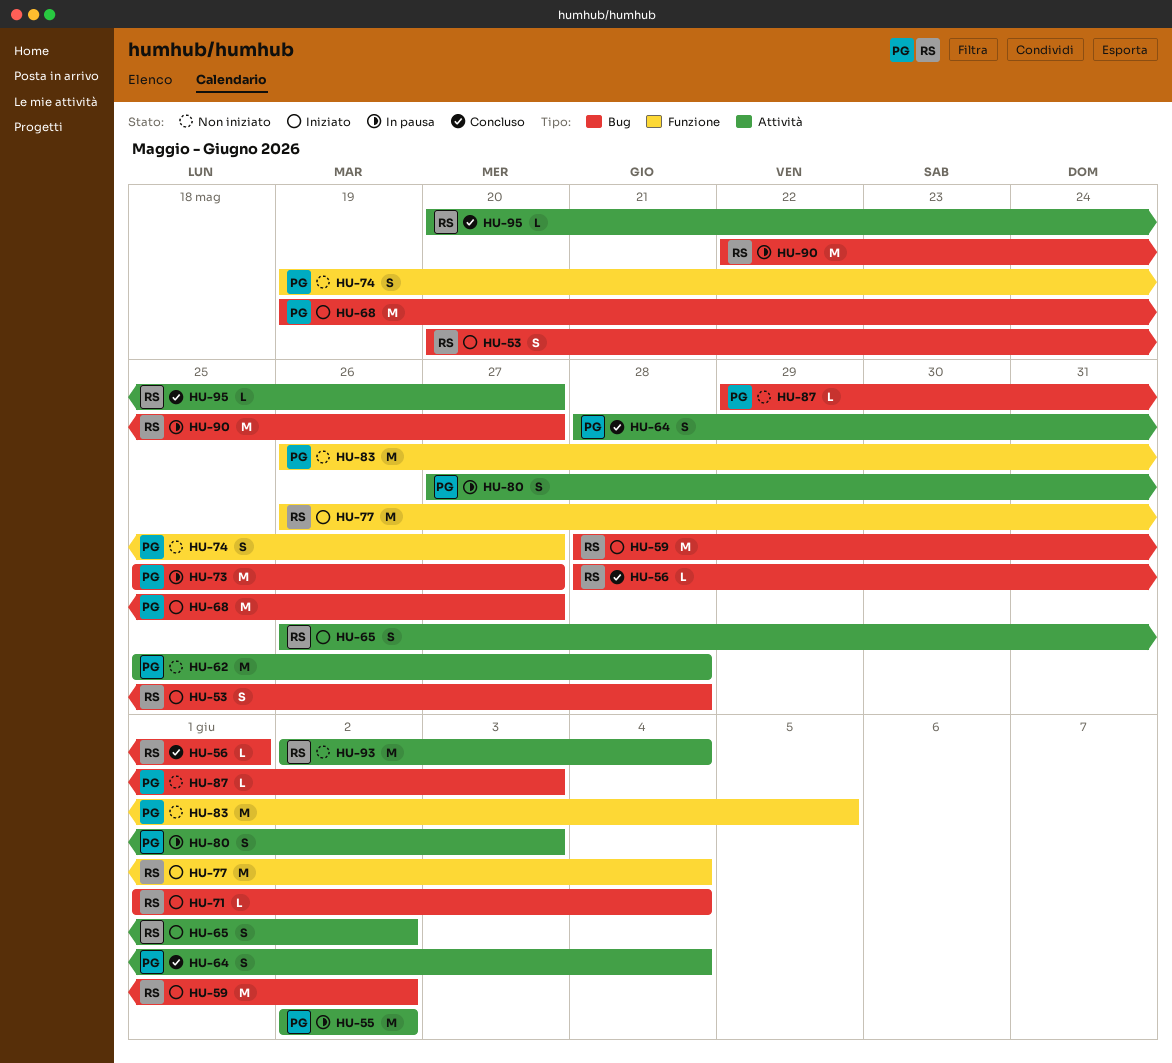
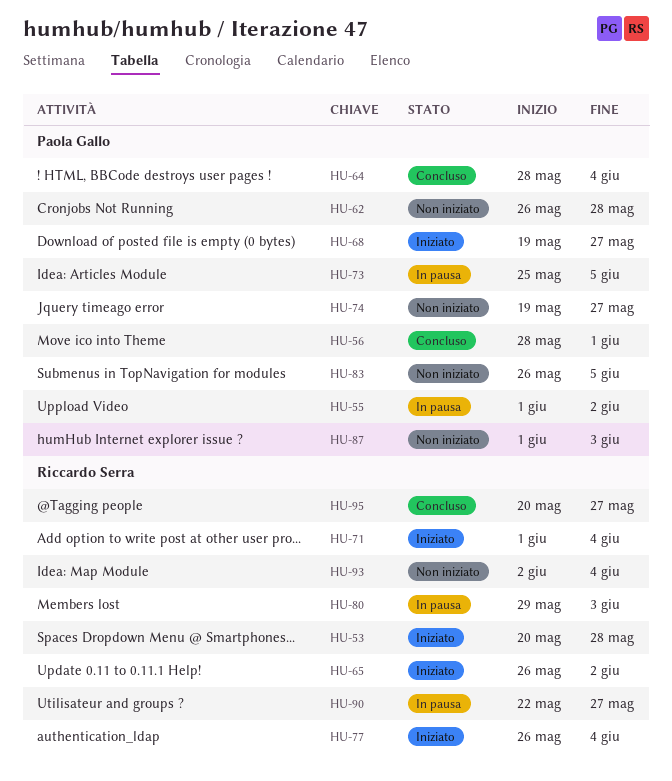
HU-55, start: Jun 2 -> Jun 1
HU-56, owner: Riccardo Serra -> Paola Gallo
HU-59: present -> none
HU-62, start: May 25 -> May 26
HU-73, due: May 27 -> Jun 5
HU-80, owner: Paola Gallo -> Riccardo Serra
HU-80, start: May 27 -> May 29
HU-87, start: May 29 -> Jun 1

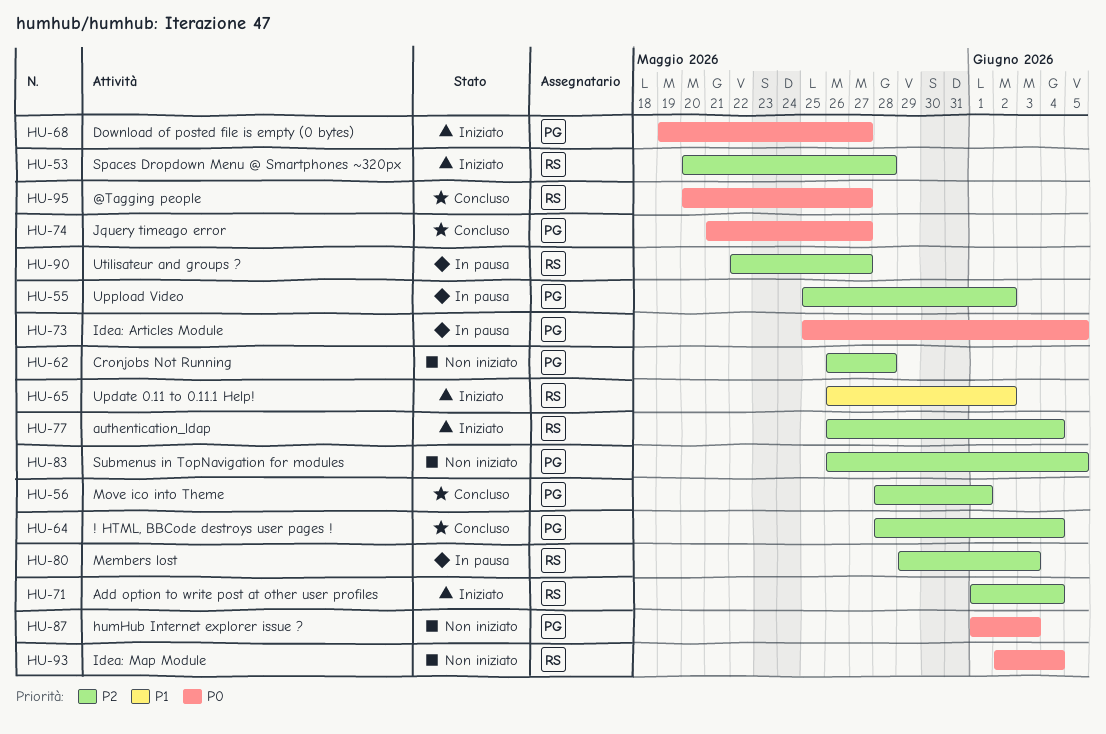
HU-55, start: Jun 1 -> May 25
HU-74, status: Non iniziato -> Concluso
HU-74, start: May 19 -> May 21

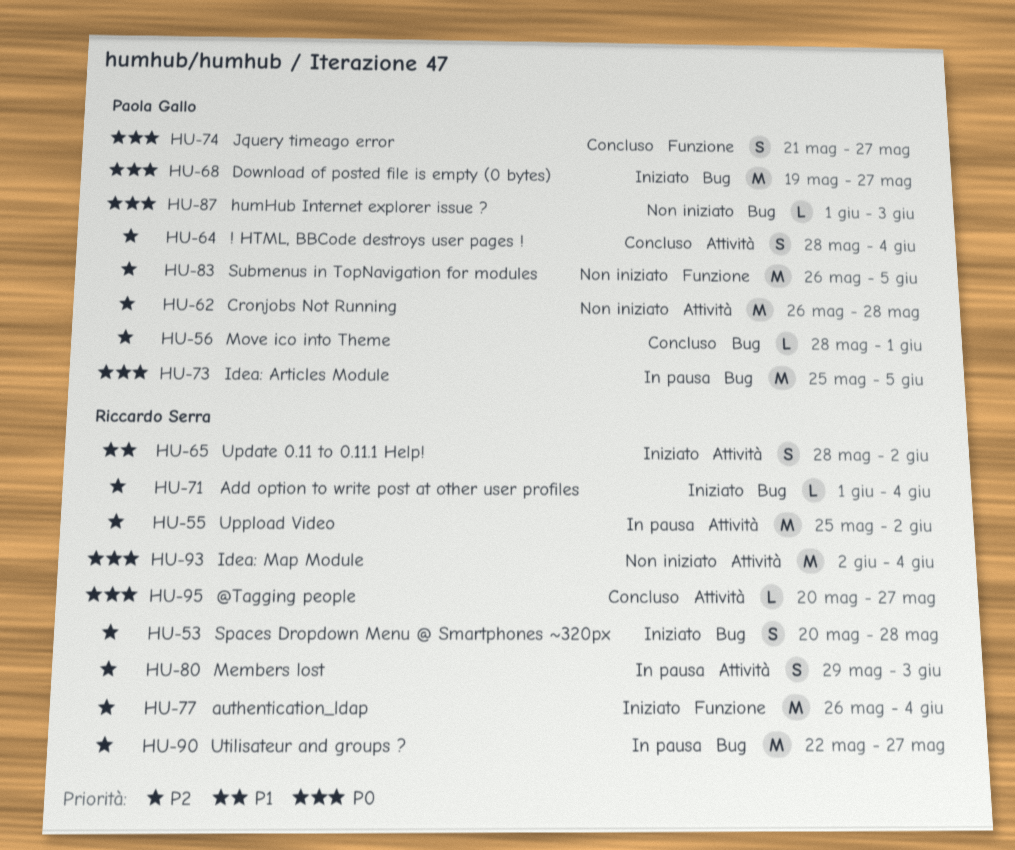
HU-55, owner: Paola Gallo -> Riccardo Serra
HU-65, start: May 26 -> May 28

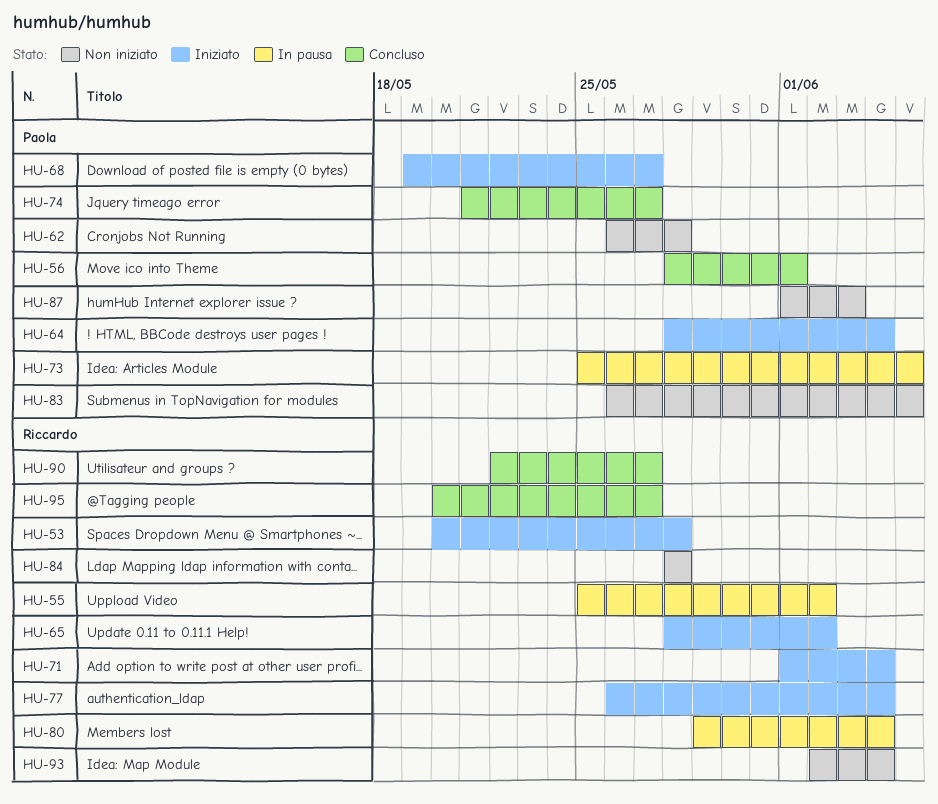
HU-64, status: Concluso -> Iniziato
HU-80, due: Jun 3 -> Jun 4
HU-84: none -> present
HU-90, status: In pausa -> Concluso

